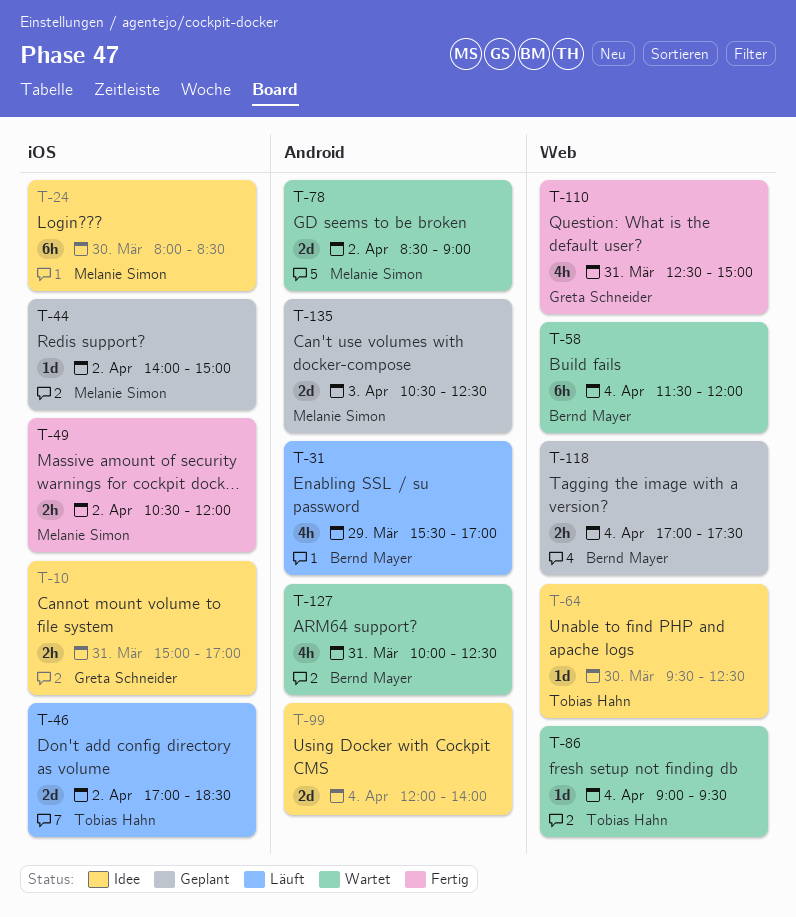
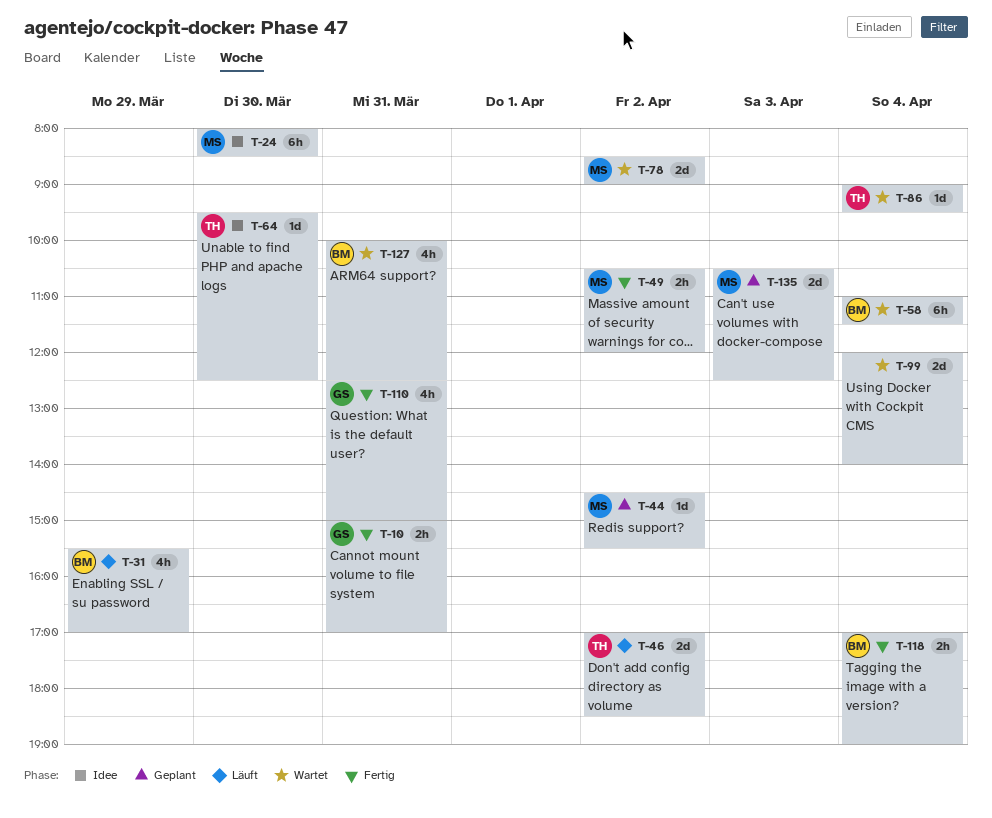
T-10, status: Idee -> Fertig
T-44, begins: 14:00 -> 14:30
T-44, ends: 15:00 -> 15:30
T-58, begins: 11:30 -> 11:00
T-58, ends: 12:00 -> 11:30
T-99, status: Idee -> Wartet
T-118, status: Geplant -> Fertig
T-118, ends: 17:30 -> 19:00

